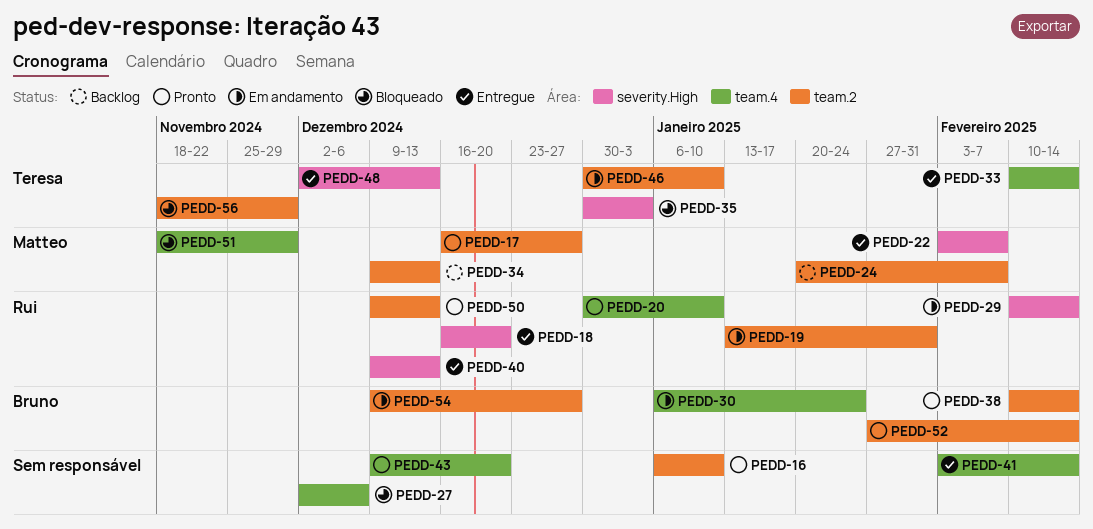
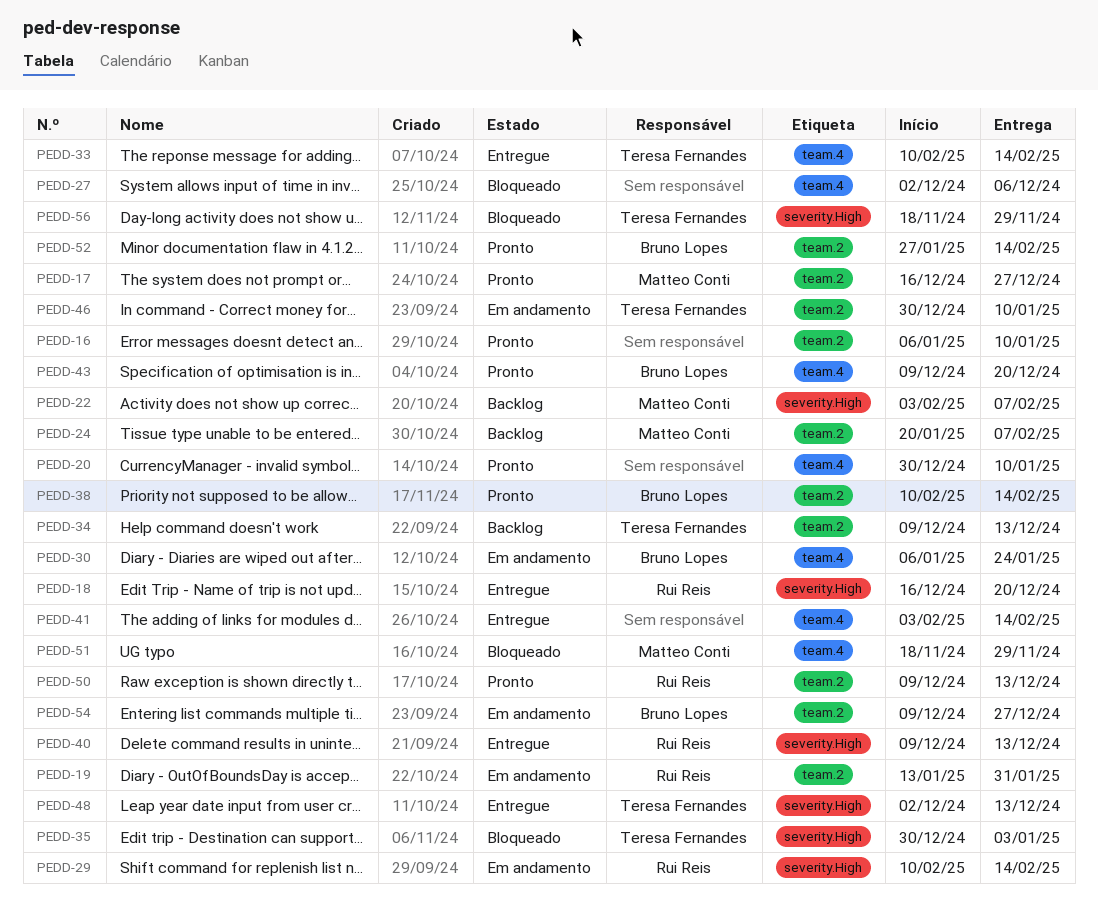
PEDD-20, owner: Rui Reis -> none
PEDD-22, status: Entregue -> Backlog
PEDD-34, owner: Matteo Conti -> Teresa Fernandes
PEDD-43, owner: none -> Bruno Lopes
PEDD-56, label: team.2 -> severity.High

